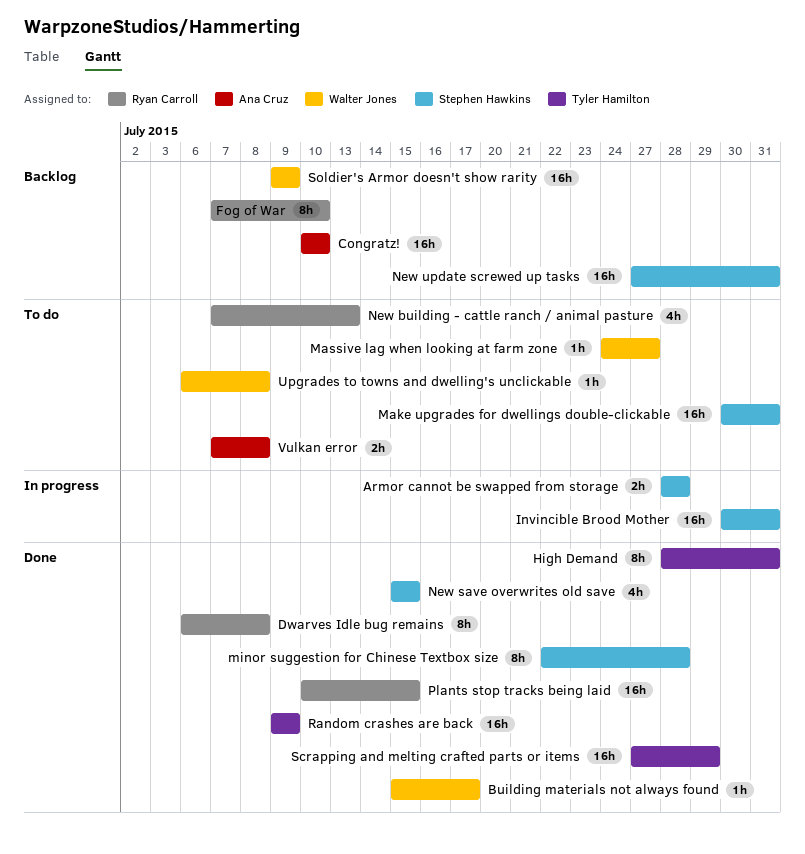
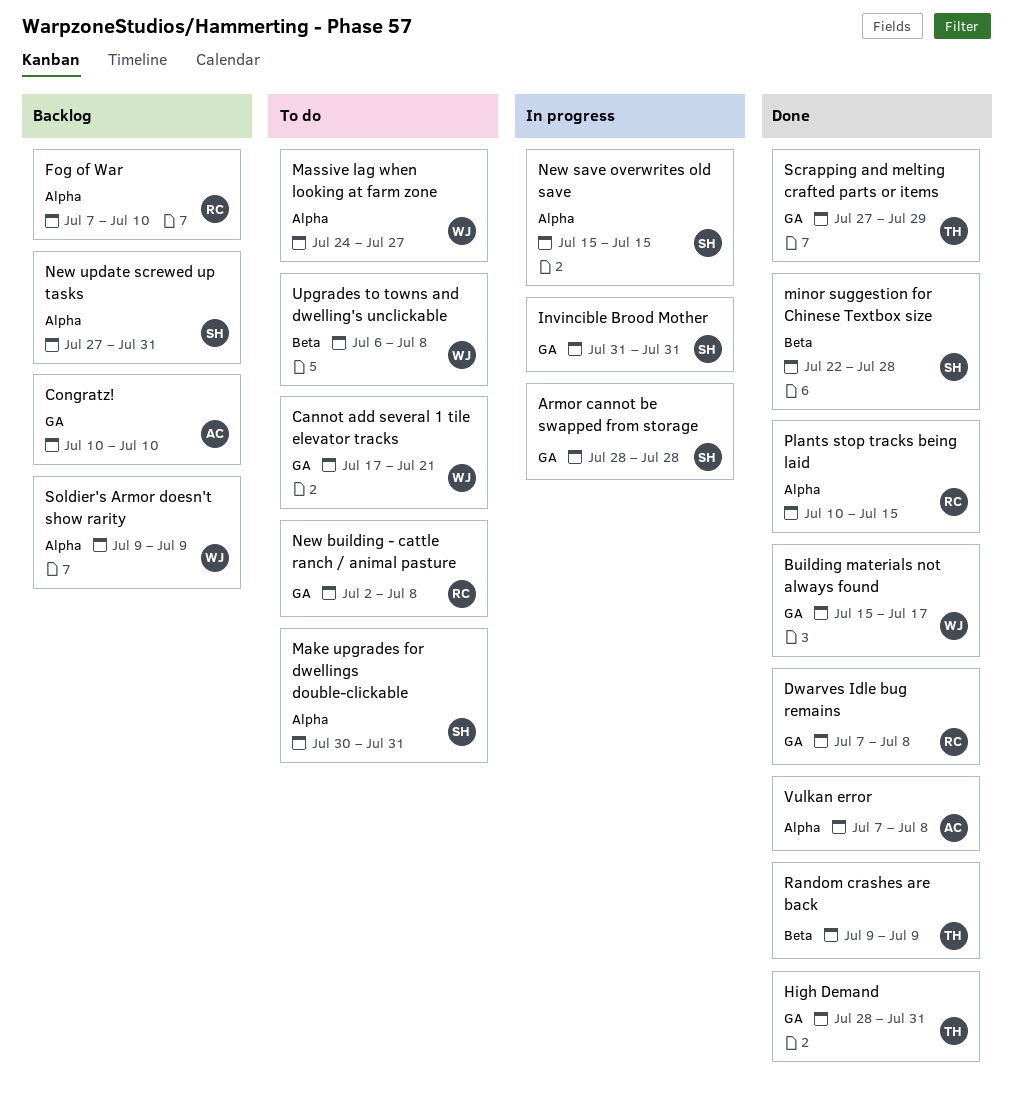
Cannot add several 1 tile elevator tracks: none -> present
Dwarves Idle bug remains, start: Jul 6 -> Jul 7
Invincible Brood Mother, start: Jul 30 -> Jul 31
New building - cattle ranch / animal pasture, start: Jul 7 -> Jul 2
New building - cattle ranch / animal pasture, due: Jul 13 -> Jul 8
New save overwrites old save, status: Done -> In progress
Vulkan error, status: To do -> Done

